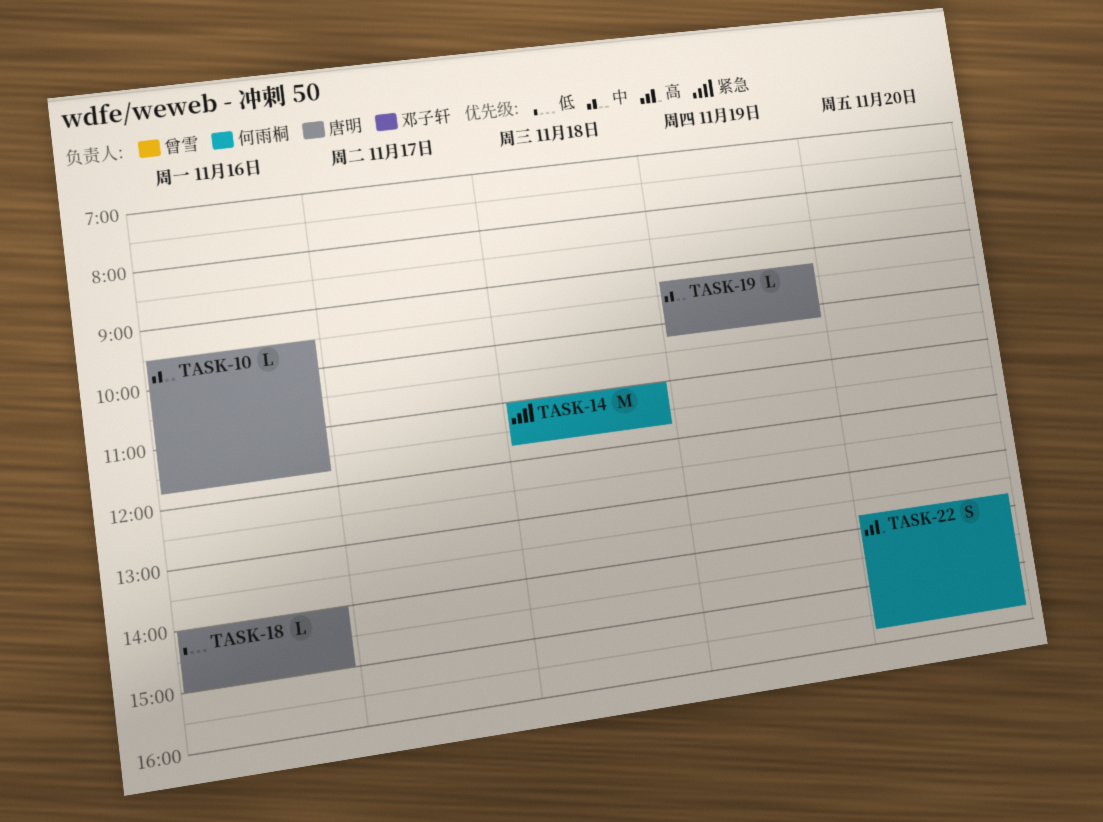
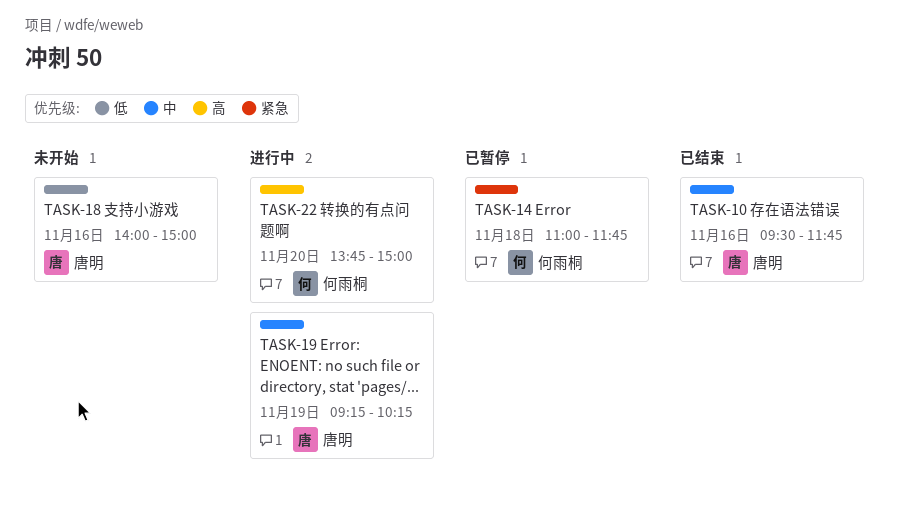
TASK-22, ends: 15:45 -> 15:00

